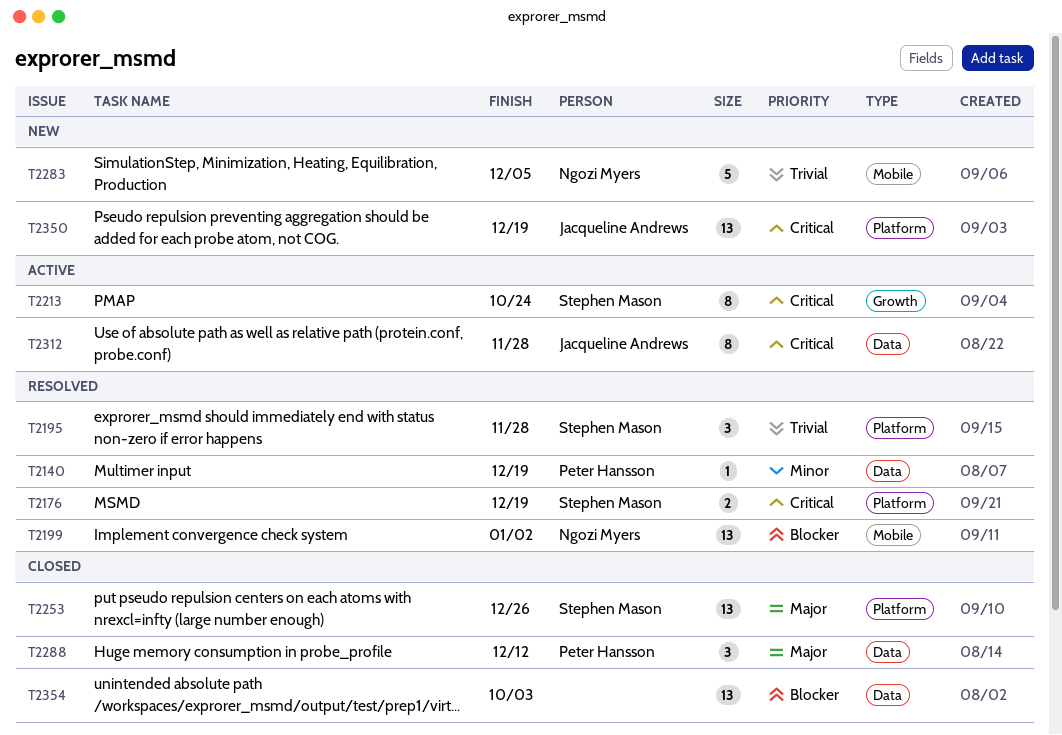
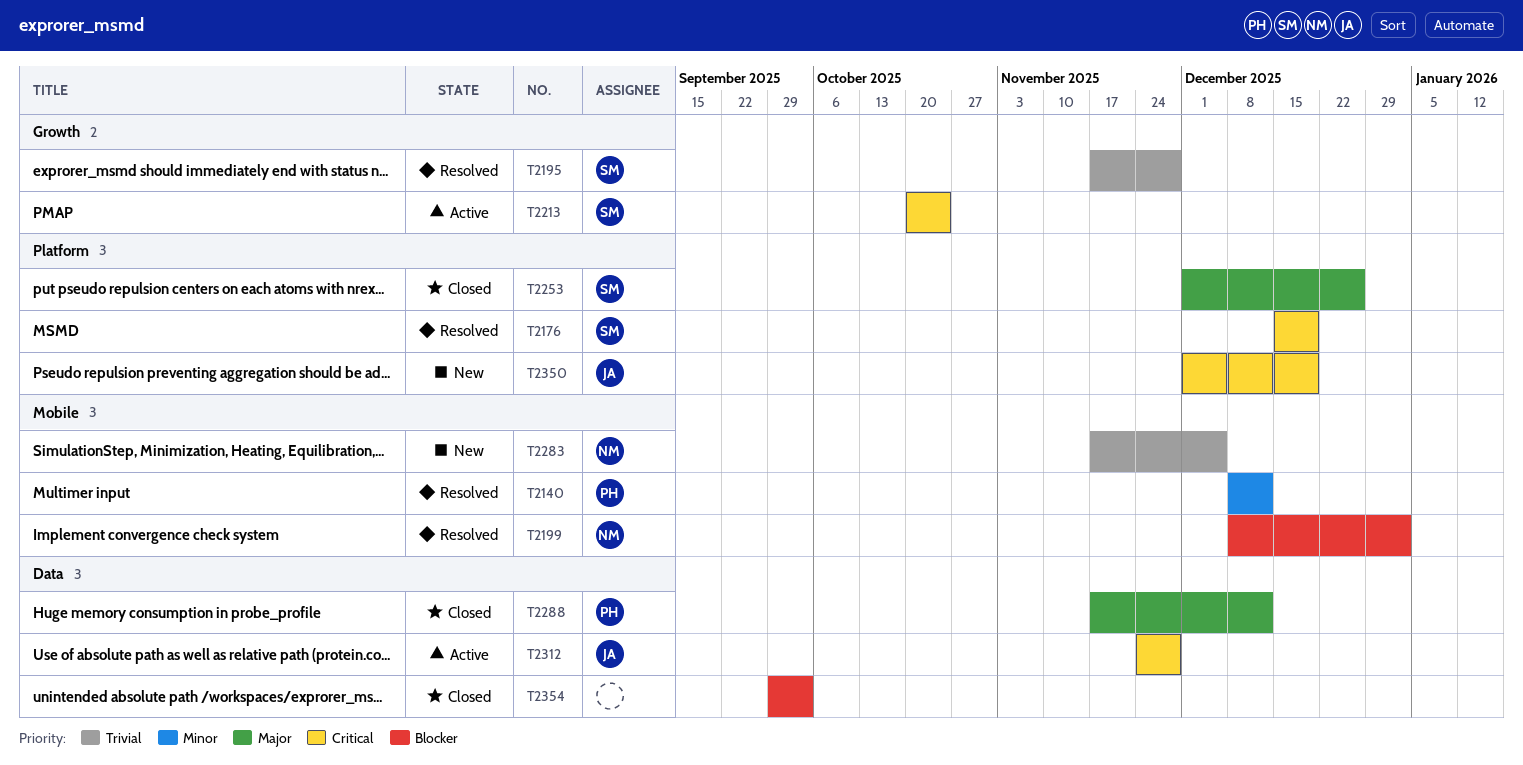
T2140, label: Data -> Mobile
T2140, due: Dec 19 -> Dec 12
T2195, label: Platform -> Growth

